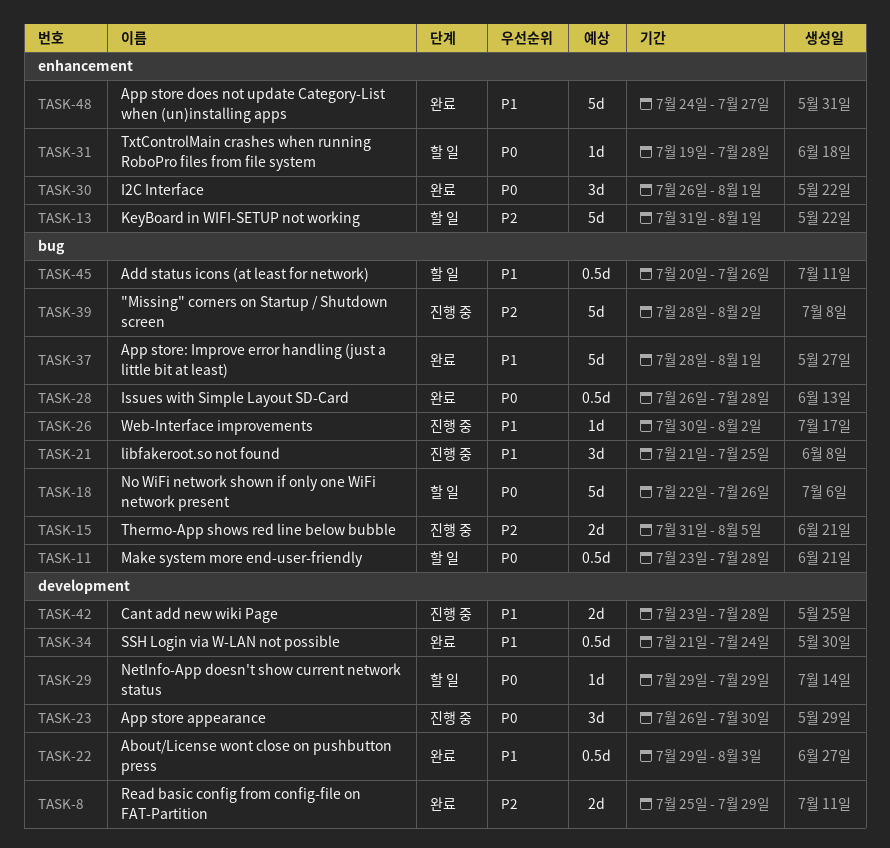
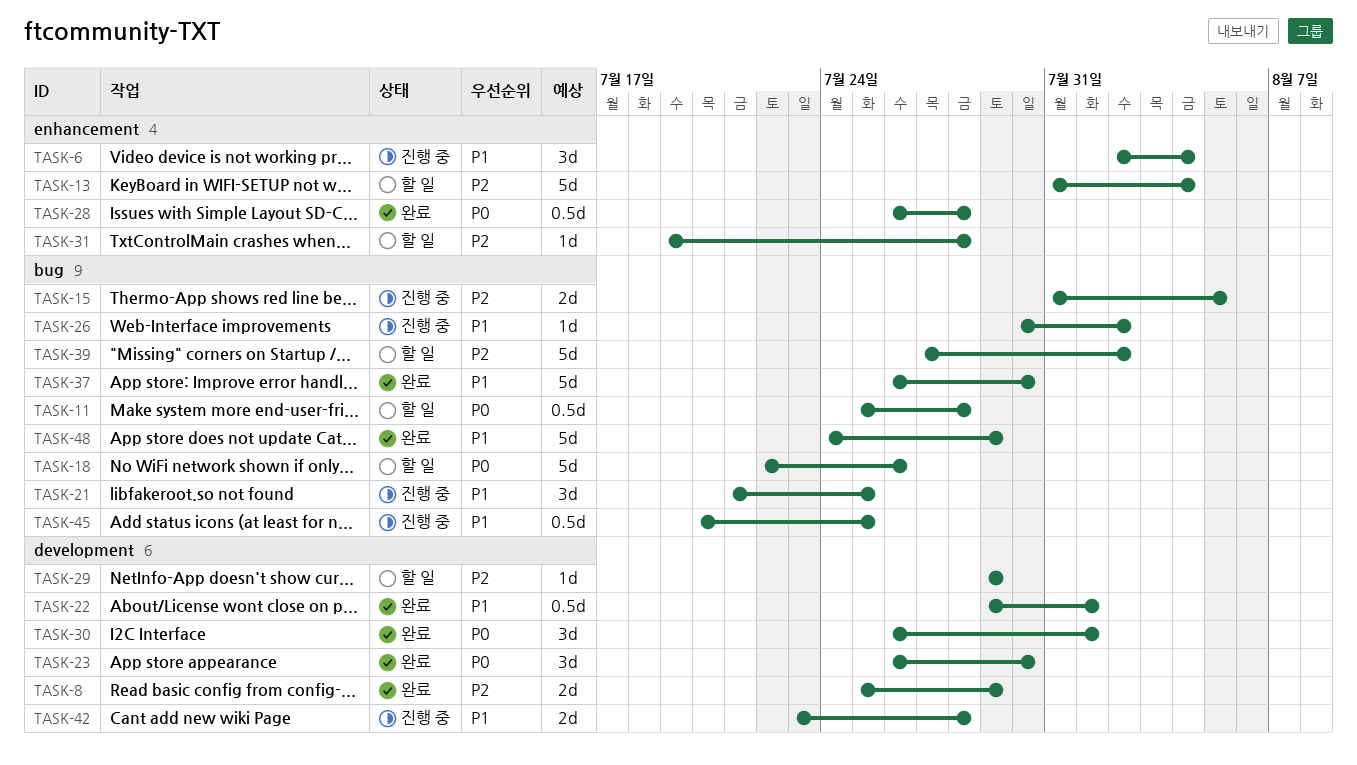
TASK-6: none -> present
TASK-11, start: Jul 23 -> Jul 25
TASK-13, due: Aug 1 -> Aug 4
TASK-22, due: Aug 3 -> Aug 1
TASK-23, status: 진행 중 -> 완료
TASK-28, label: bug -> enhancement
TASK-29, priority: P0 -> P2
TASK-30, label: enhancement -> development
TASK-31, priority: P0 -> P2
TASK-34: present -> none
TASK-37, start: Jul 28 -> Jul 26
TASK-37, due: Aug 1 -> Jul 30
TASK-39, status: 진행 중 -> 할 일
TASK-39, start: Jul 28 -> Jul 27
TASK-45, status: 할 일 -> 진행 중
TASK-45, due: Jul 26 -> Jul 25
TASK-48, label: enhancement -> bug
TASK-48, due: Jul 27 -> Jul 29

